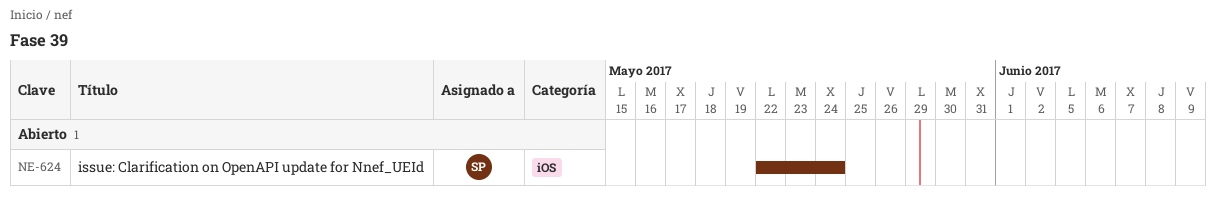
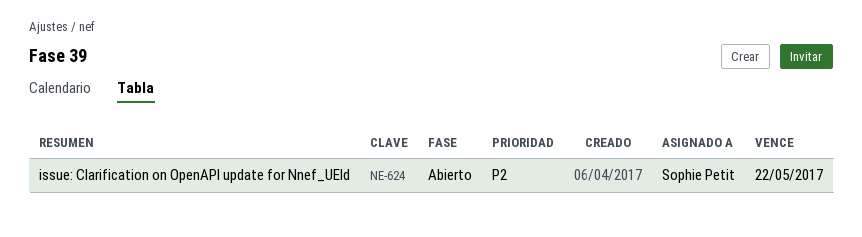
NE-624, due: May 24 -> May 22

